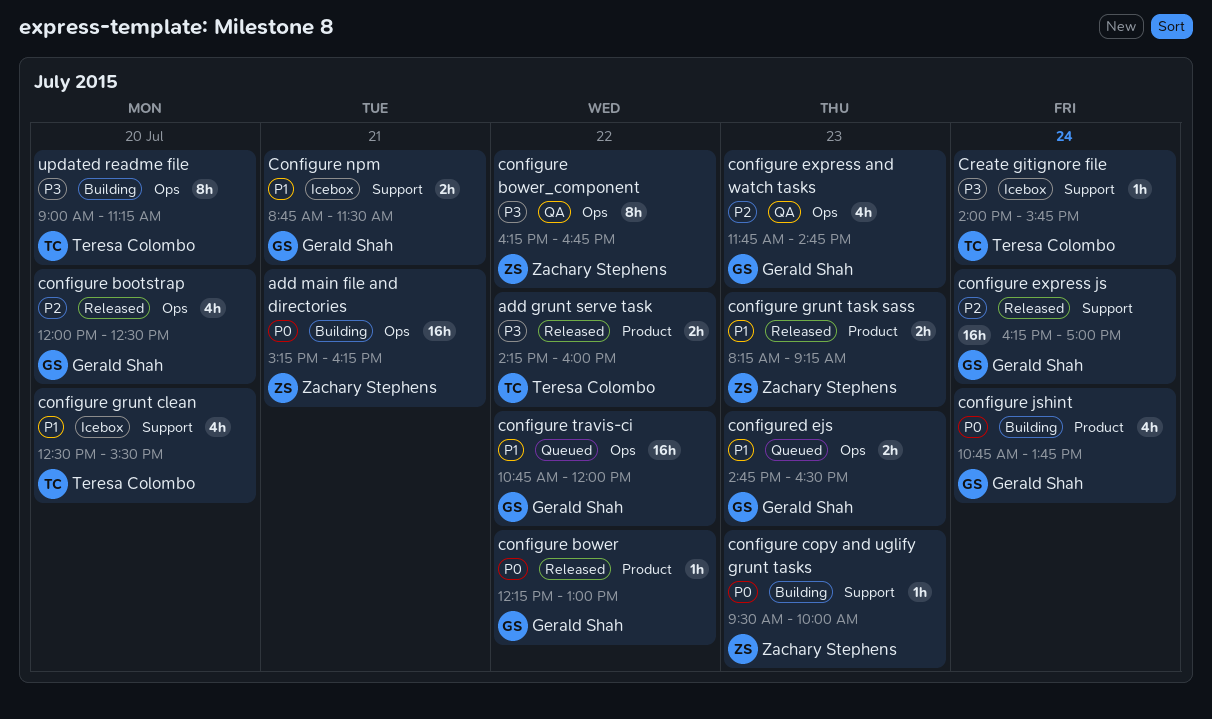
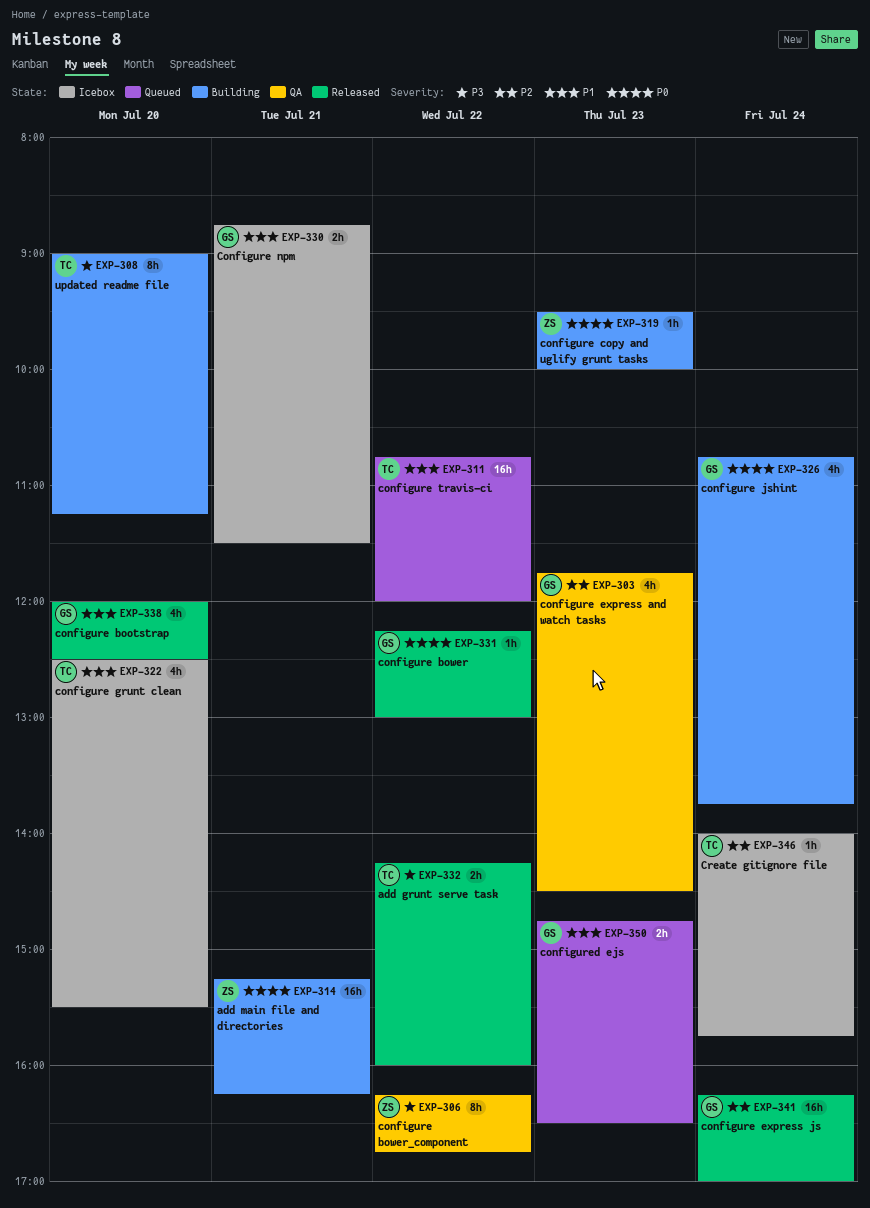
configure bootstrap, priority: P2 -> P1
configure express and watch tasks, ends: 14:45 -> 14:30
configure grunt task sass: present -> none
configure travis-ci, owner: Gerald Shah -> Teresa Colombo
Create gitignore file, priority: P3 -> P2

